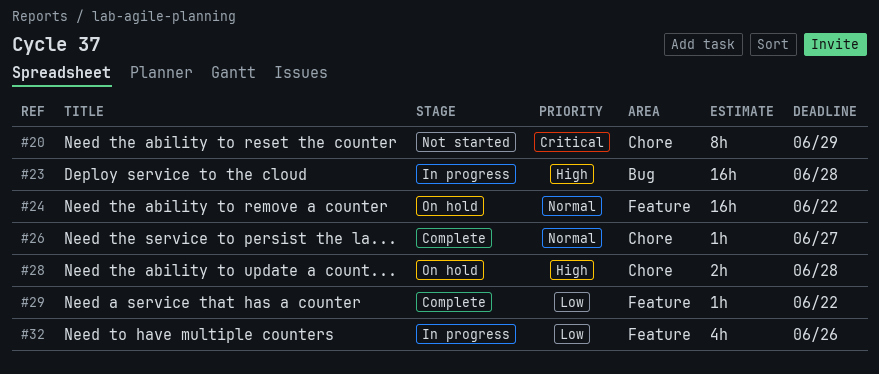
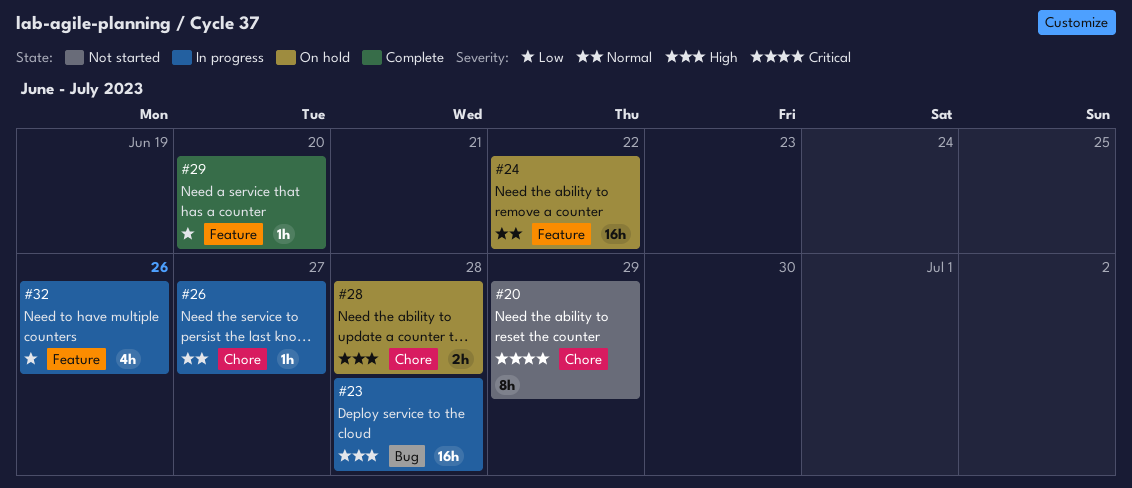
#26, status: Complete -> In progress
#29, due: Jun 22 -> Jun 20

